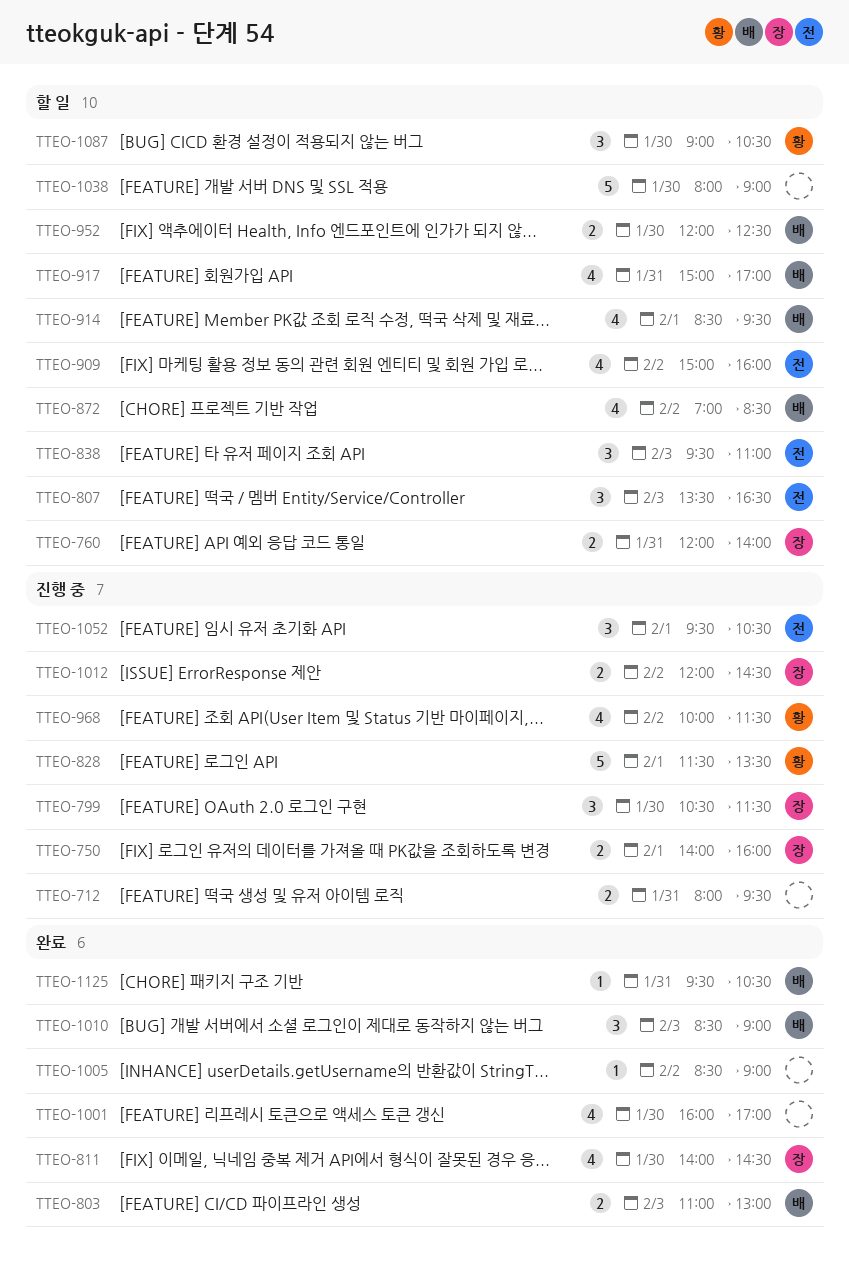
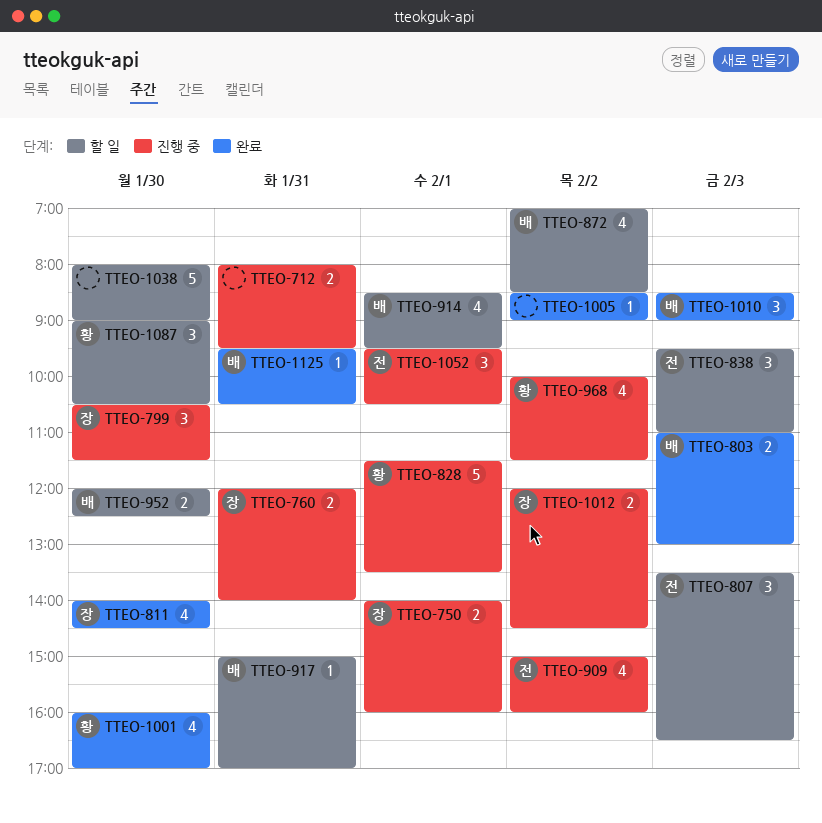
TTEO-760, status: 할 일 -> 진행 중
TTEO-909, status: 할 일 -> 진행 중
TTEO-917, estimate: 4 -> 1
TTEO-1001, owner: none -> 황

